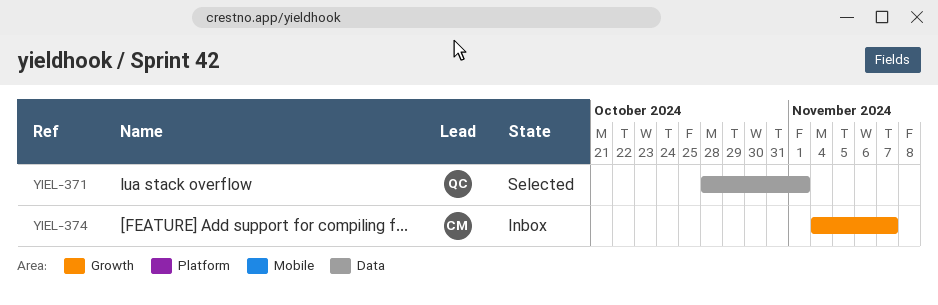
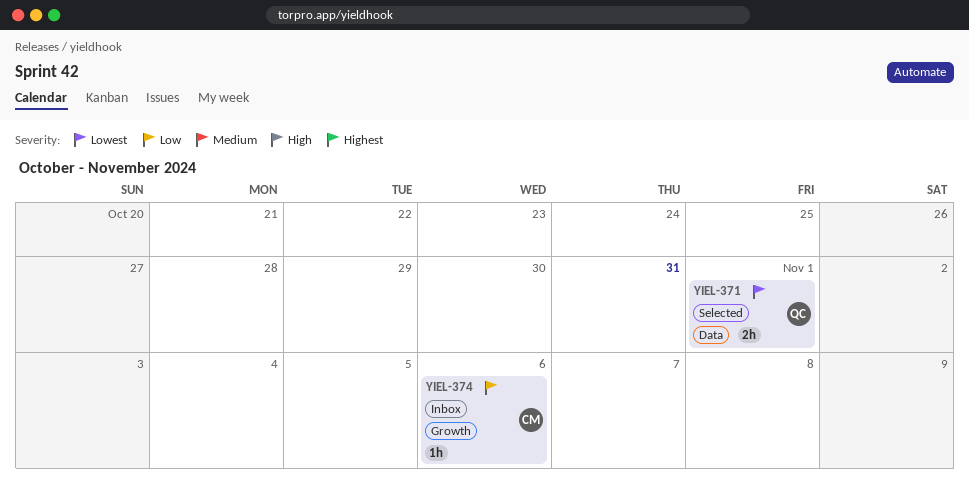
YIEL-374, due: Nov 7 -> Nov 6

